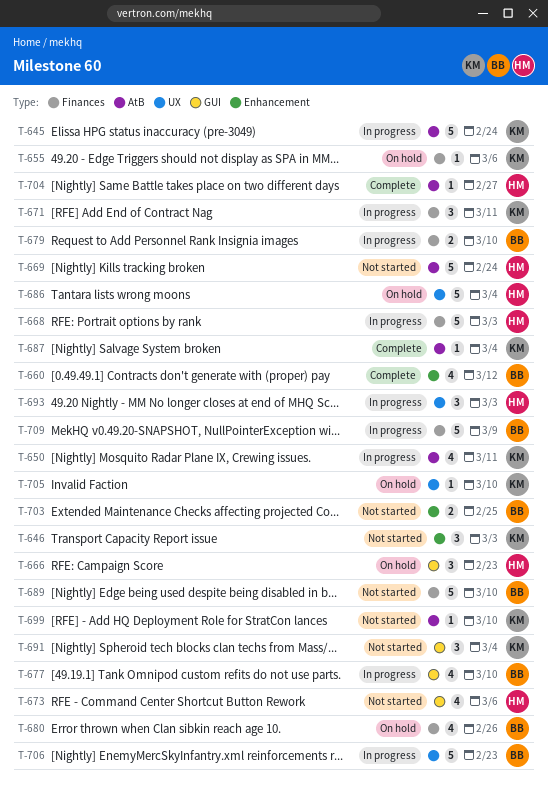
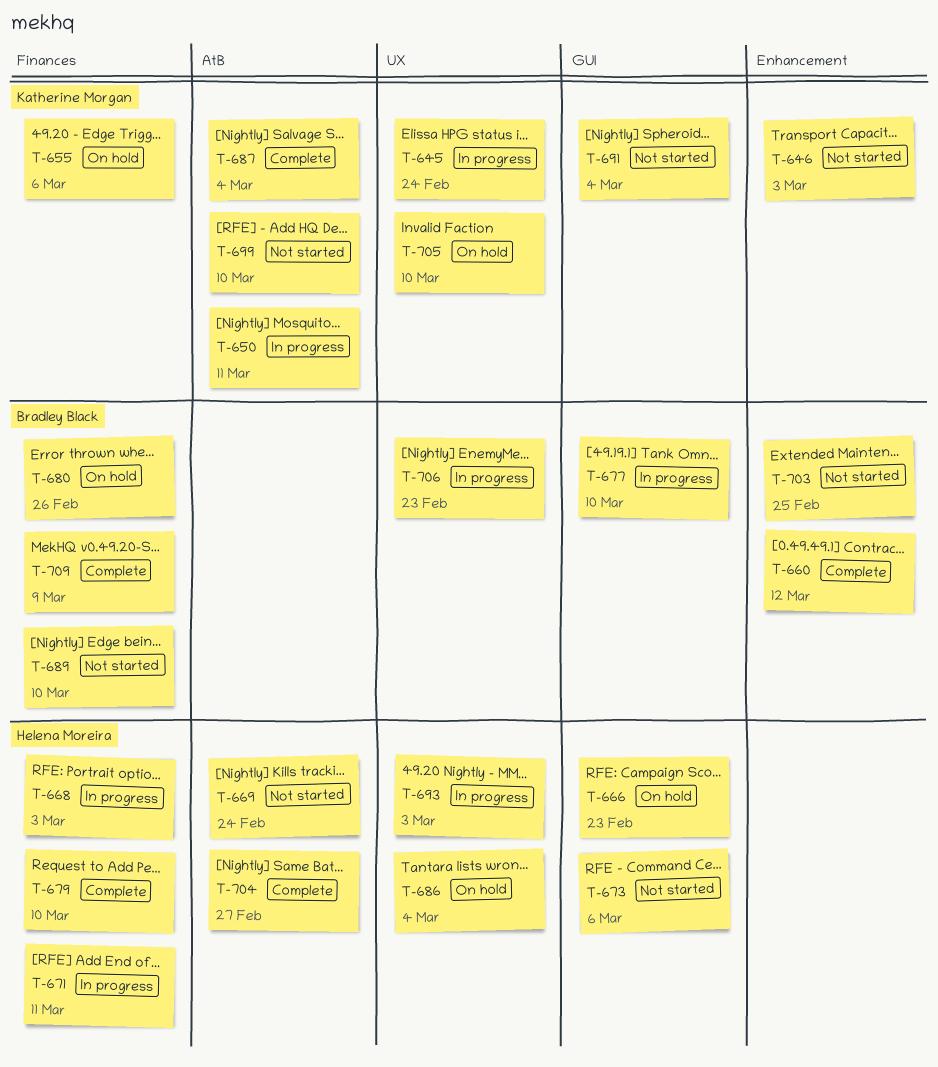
T-645, label: AtB -> UX
T-671, owner: Katherine Morgan -> Helena Moreira
T-679, status: In progress -> Complete
T-679, owner: Bradley Black -> Helena Moreira
T-709, status: In progress -> Complete

